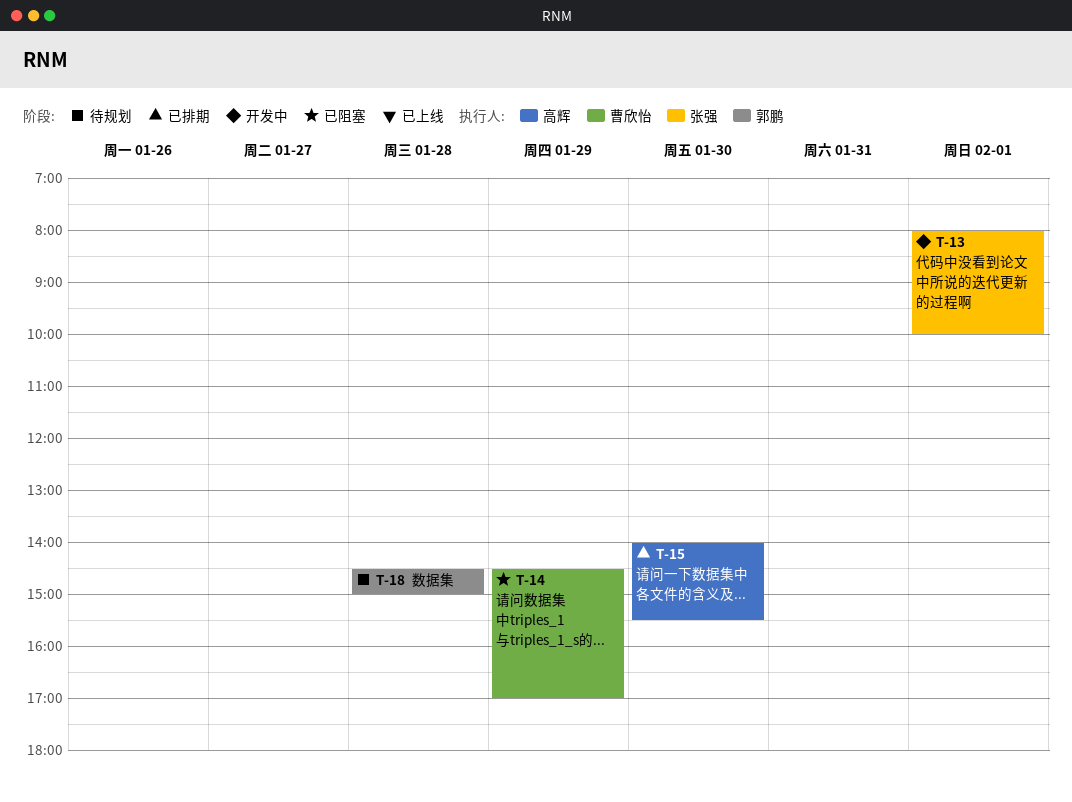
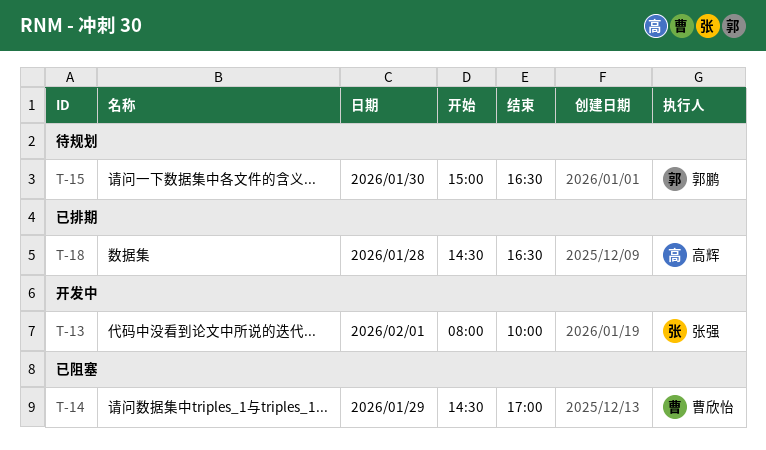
T-15, status: 已排期 -> 待规划
T-15, owner: 高辉 -> 郭鹏
T-15, begins: 14:00 -> 15:00
T-15, ends: 15:30 -> 16:30
T-18, status: 待规划 -> 已排期
T-18, owner: 郭鹏 -> 高辉
T-18, ends: 15:00 -> 16:30

